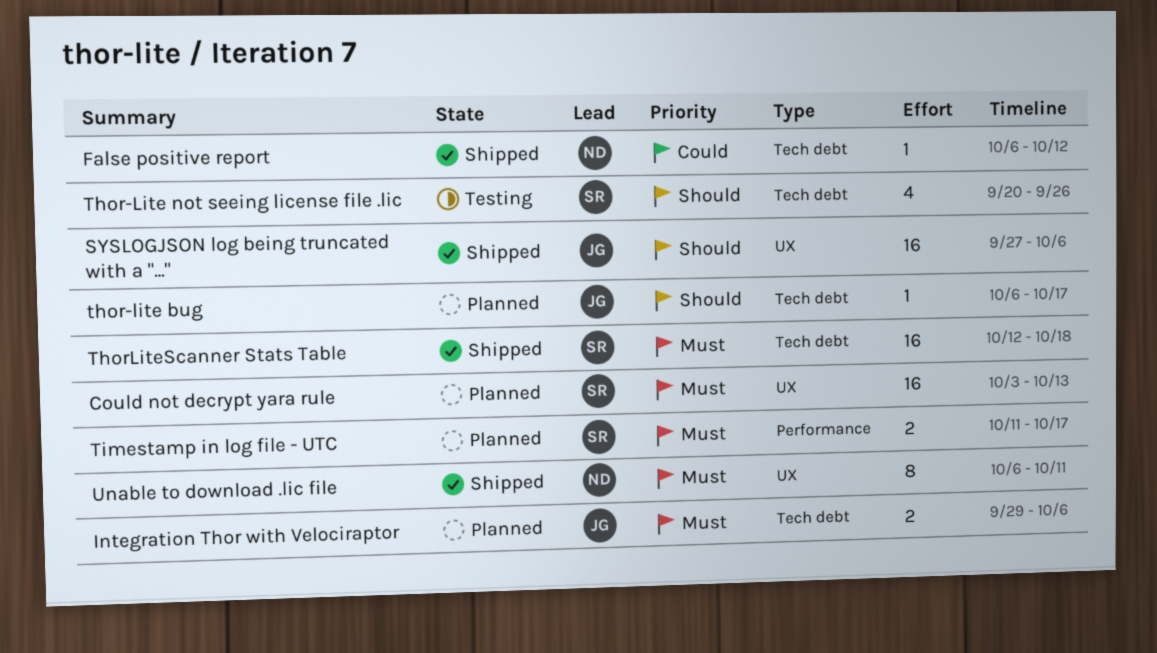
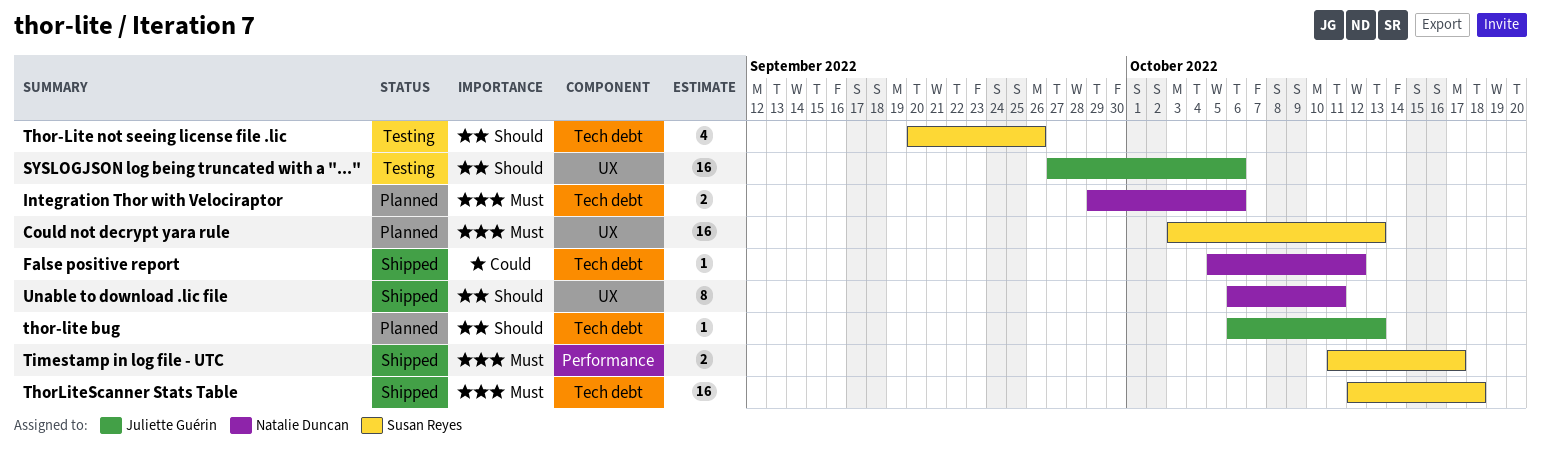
False positive report, start: Oct 6 -> Oct 5
Integration Thor with Velociraptor, owner: Juliette Guérin -> Natalie Duncan
SYSLOGJSON log being truncated with a "...", status: Shipped -> Testing
thor-lite bug, due: Oct 17 -> Oct 13
Timestamp in log file - UTC, status: Planned -> Shipped
Unable to download .lic file, priority: Must -> Should

